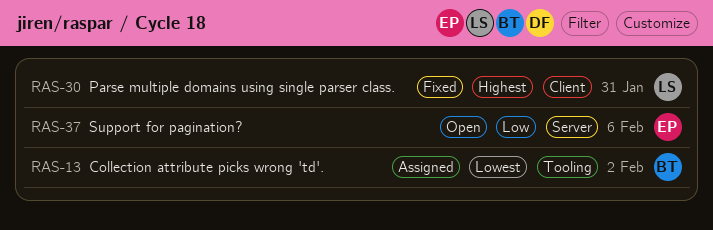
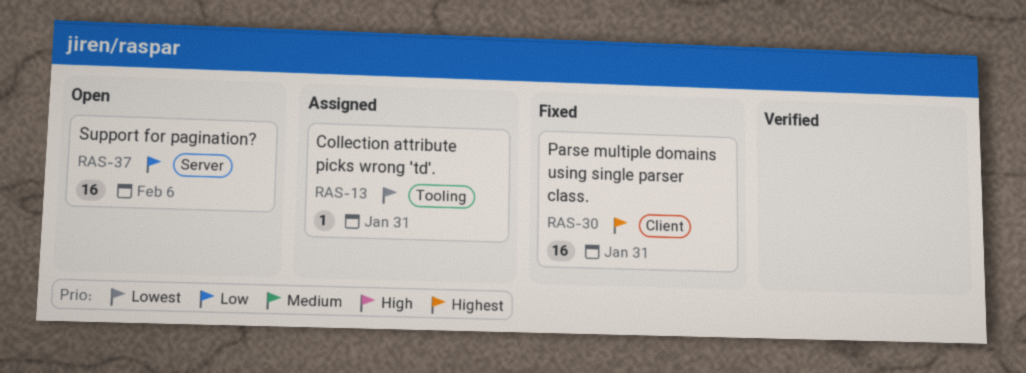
RAS-13, due: Feb 2 -> Jan 31

